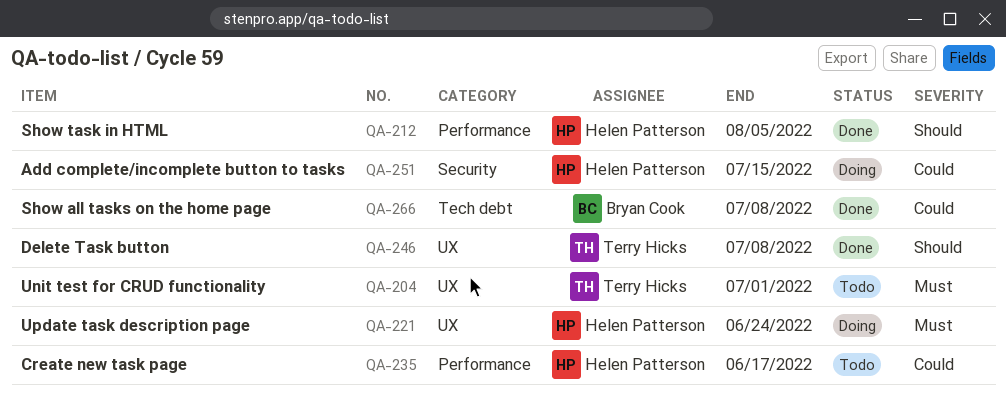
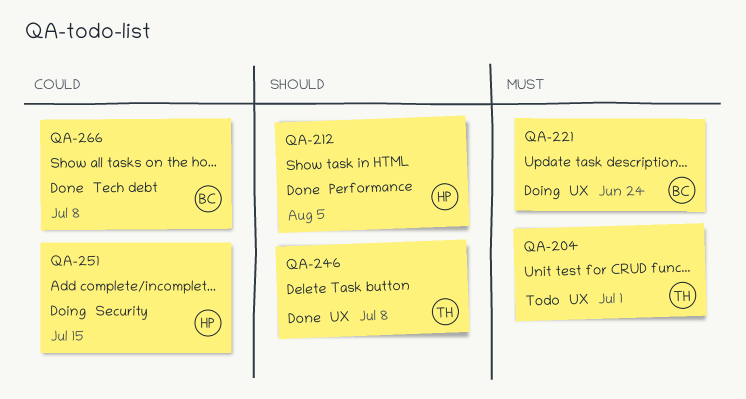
QA-221, owner: Helen Patterson -> Bryan Cook
QA-235: present -> none

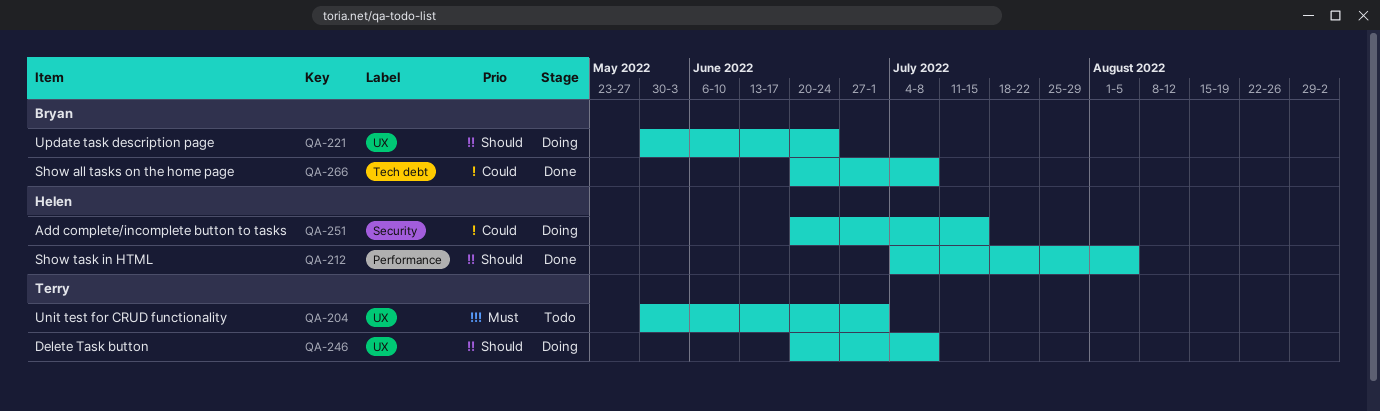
QA-221, priority: Must -> Should
QA-246, status: Done -> Doing

